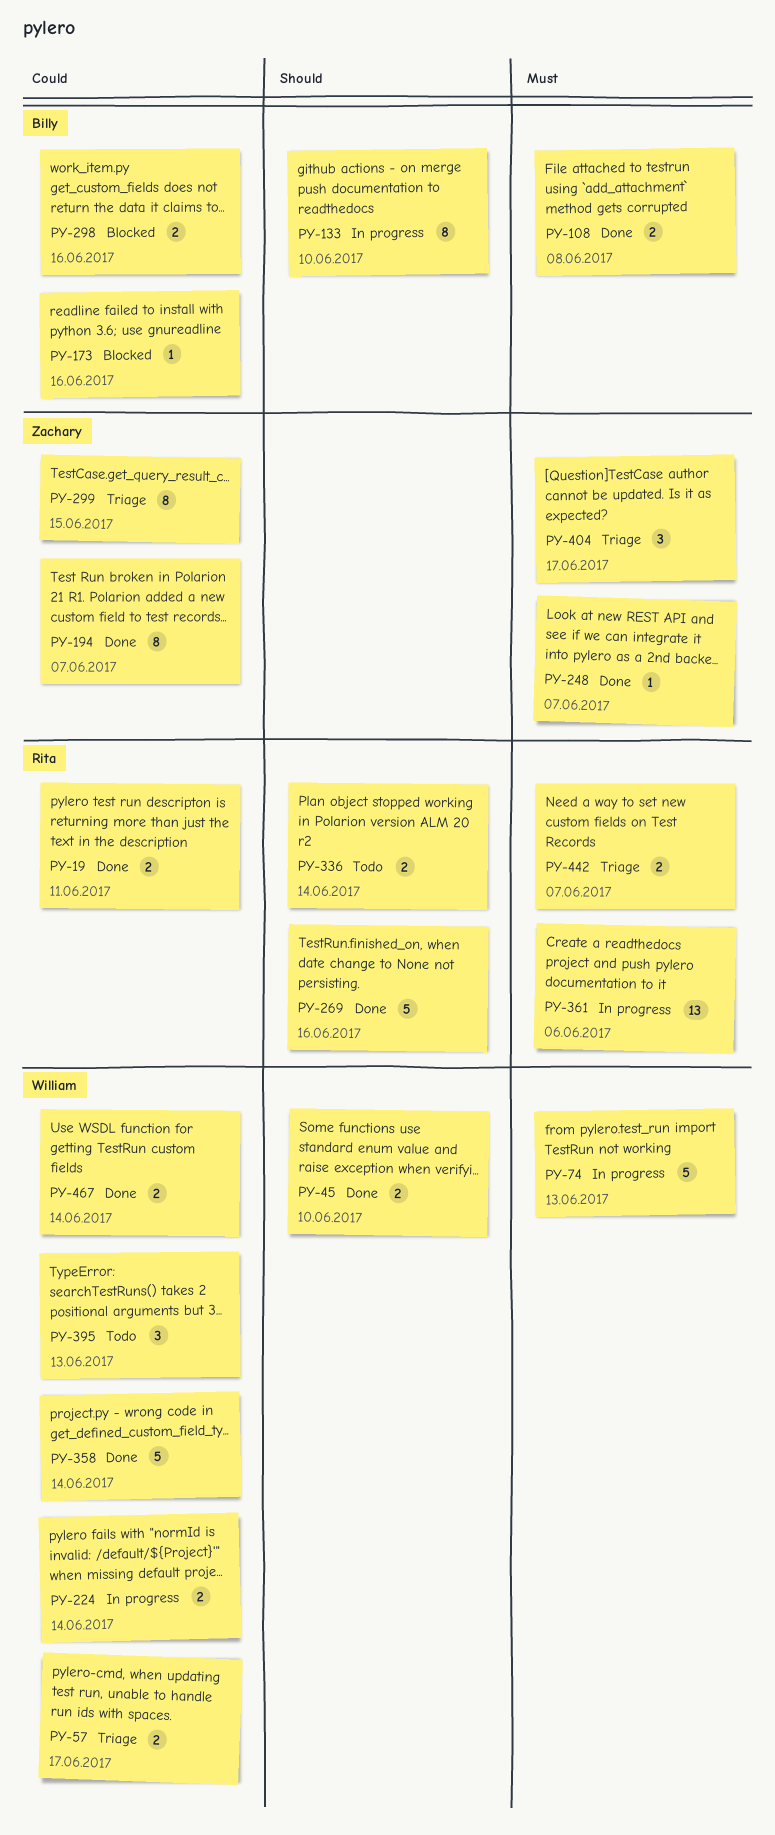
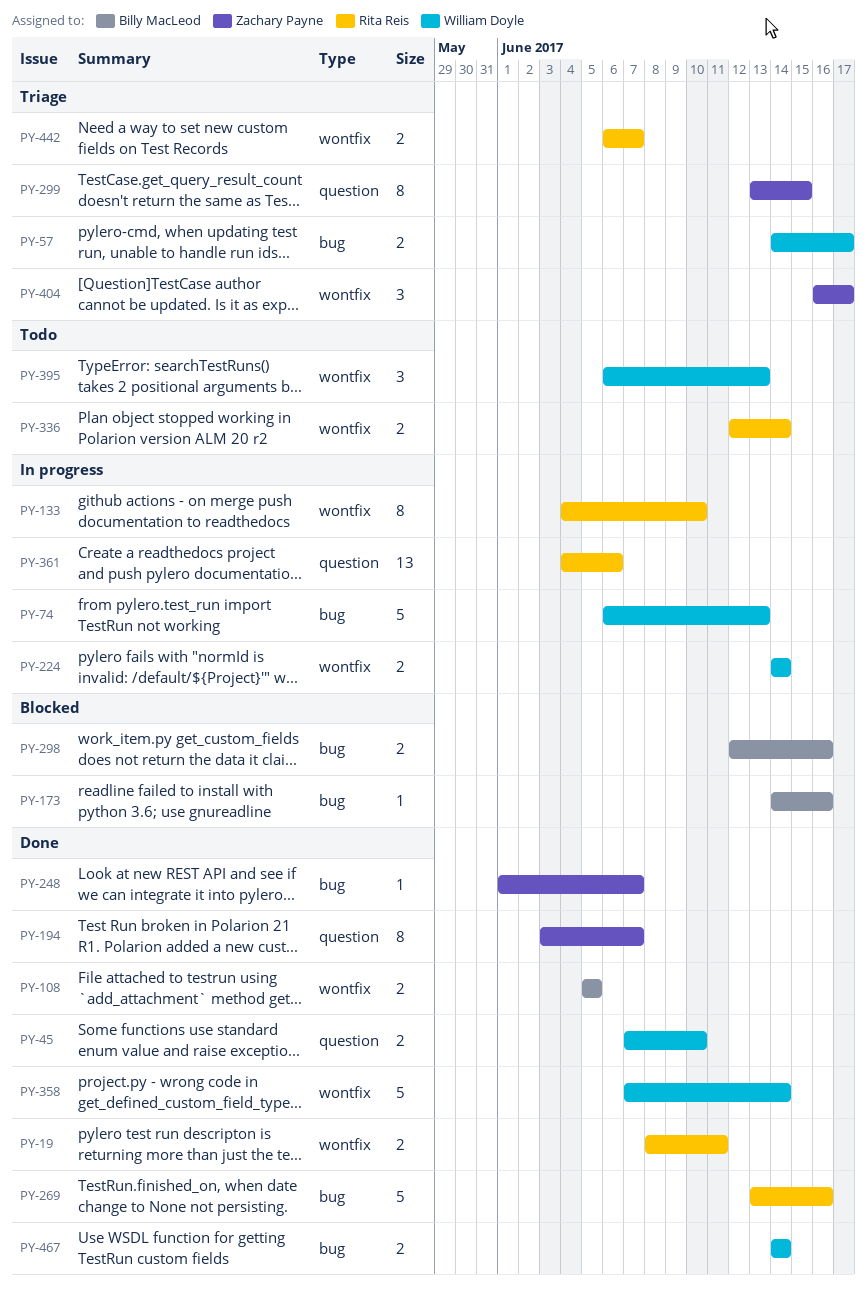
PY-108, due: Jun 8 -> Jun 5
PY-133, owner: Billy MacLeod -> Rita Reis

